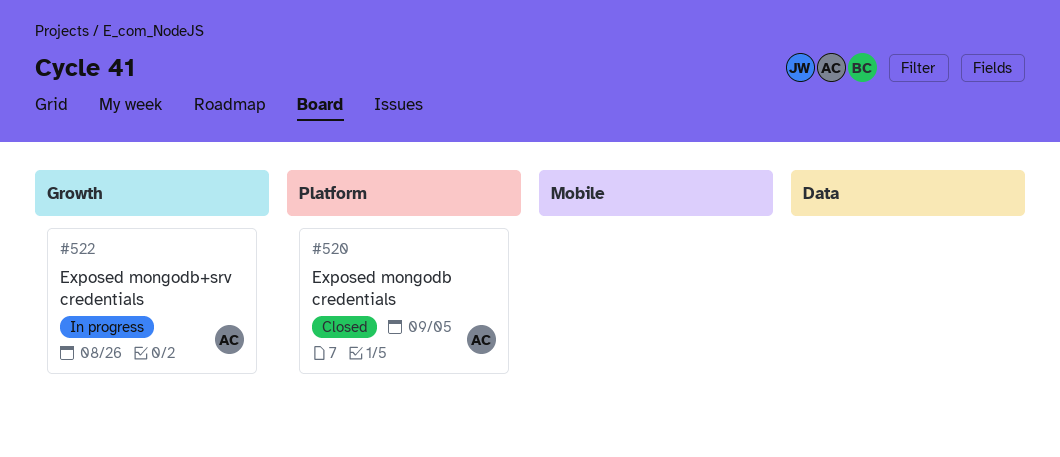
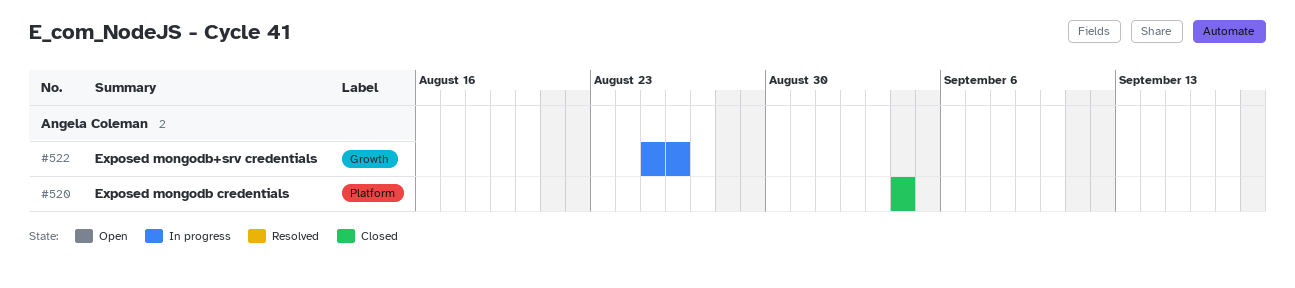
#520, due: Sep 5 -> Sep 4

